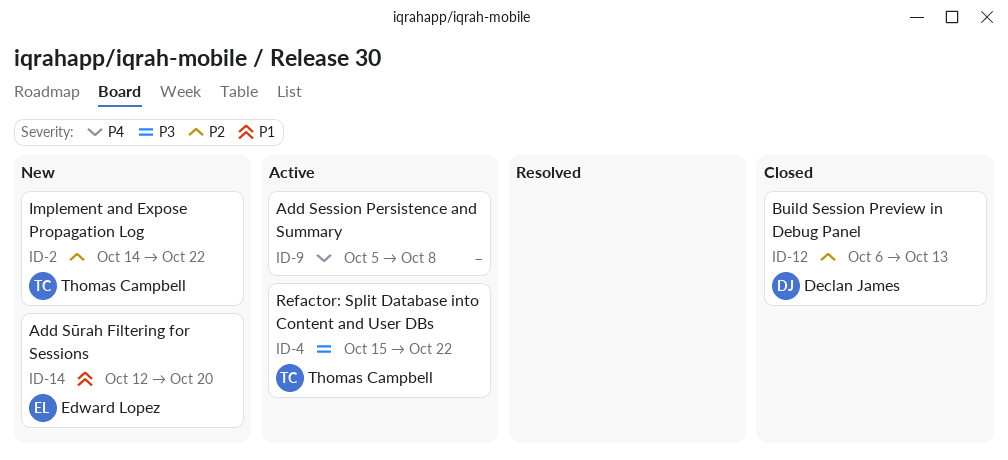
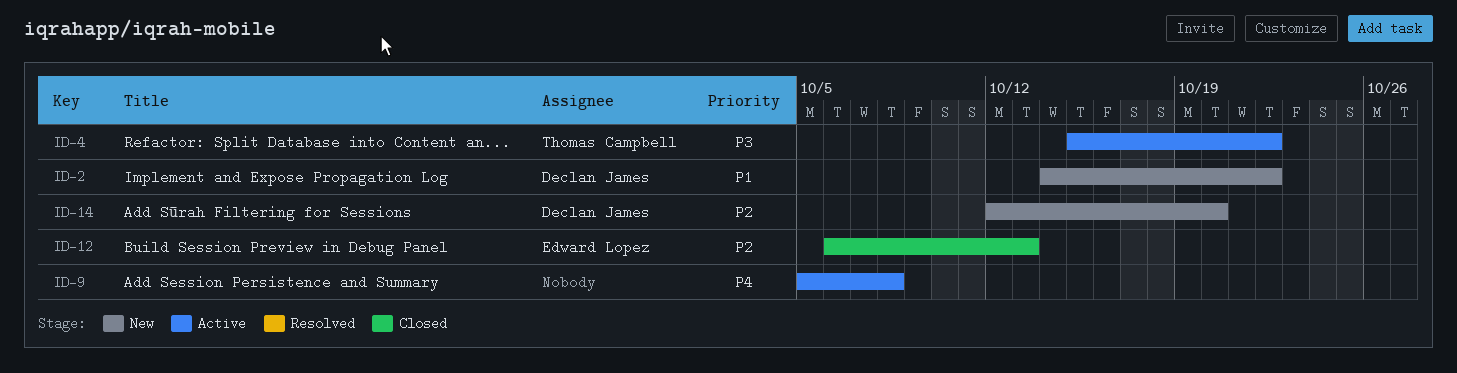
ID-2, owner: Thomas Campbell -> Declan James
ID-2, priority: P2 -> P1
ID-12, owner: Declan James -> Edward Lopez
ID-14, owner: Edward Lopez -> Declan James
ID-14, priority: P1 -> P2

